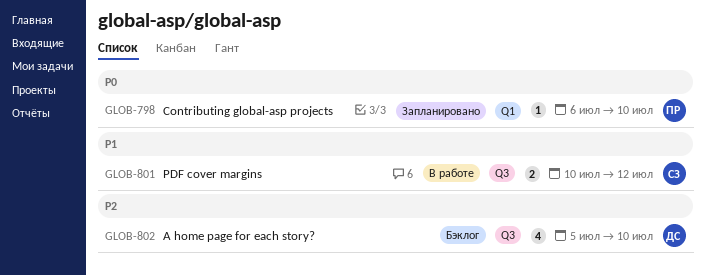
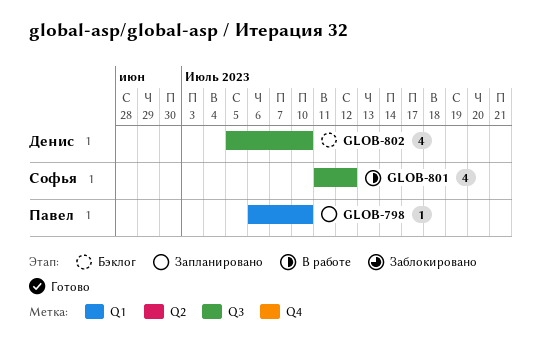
GLOB-801, estimate: 2 -> 4
GLOB-801, start: Jul 10 -> Jul 11

